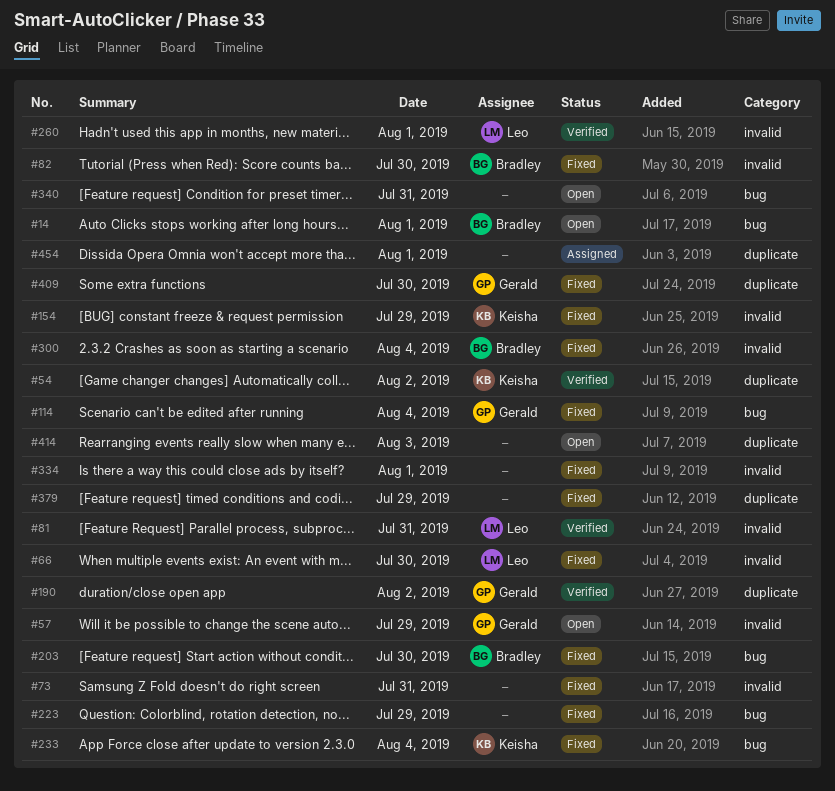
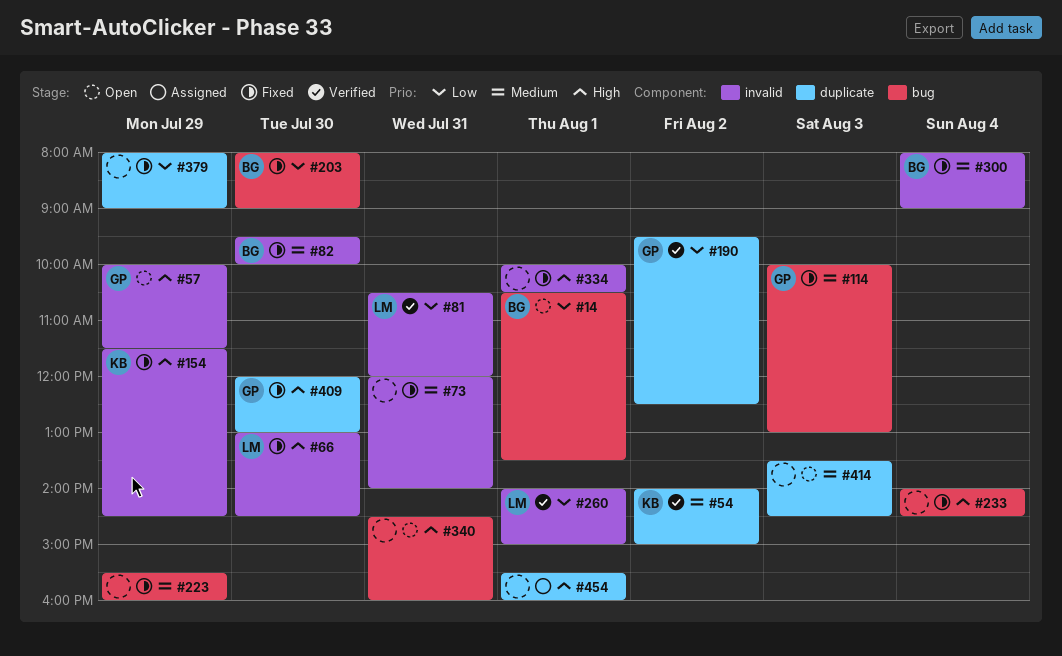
#114, day: Aug 4 -> Aug 3
#233, owner: Keisha -> none

